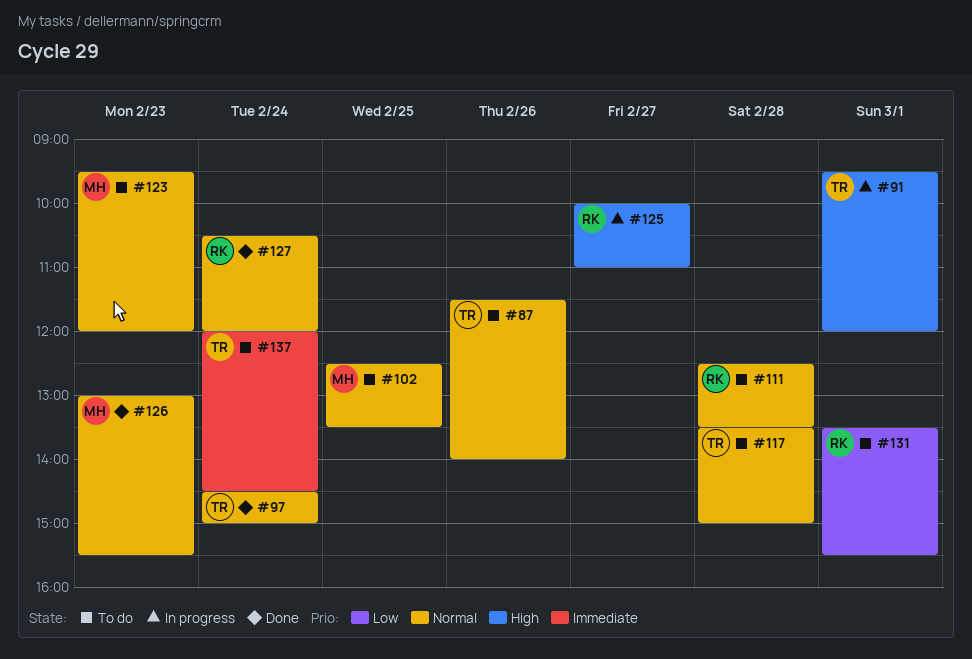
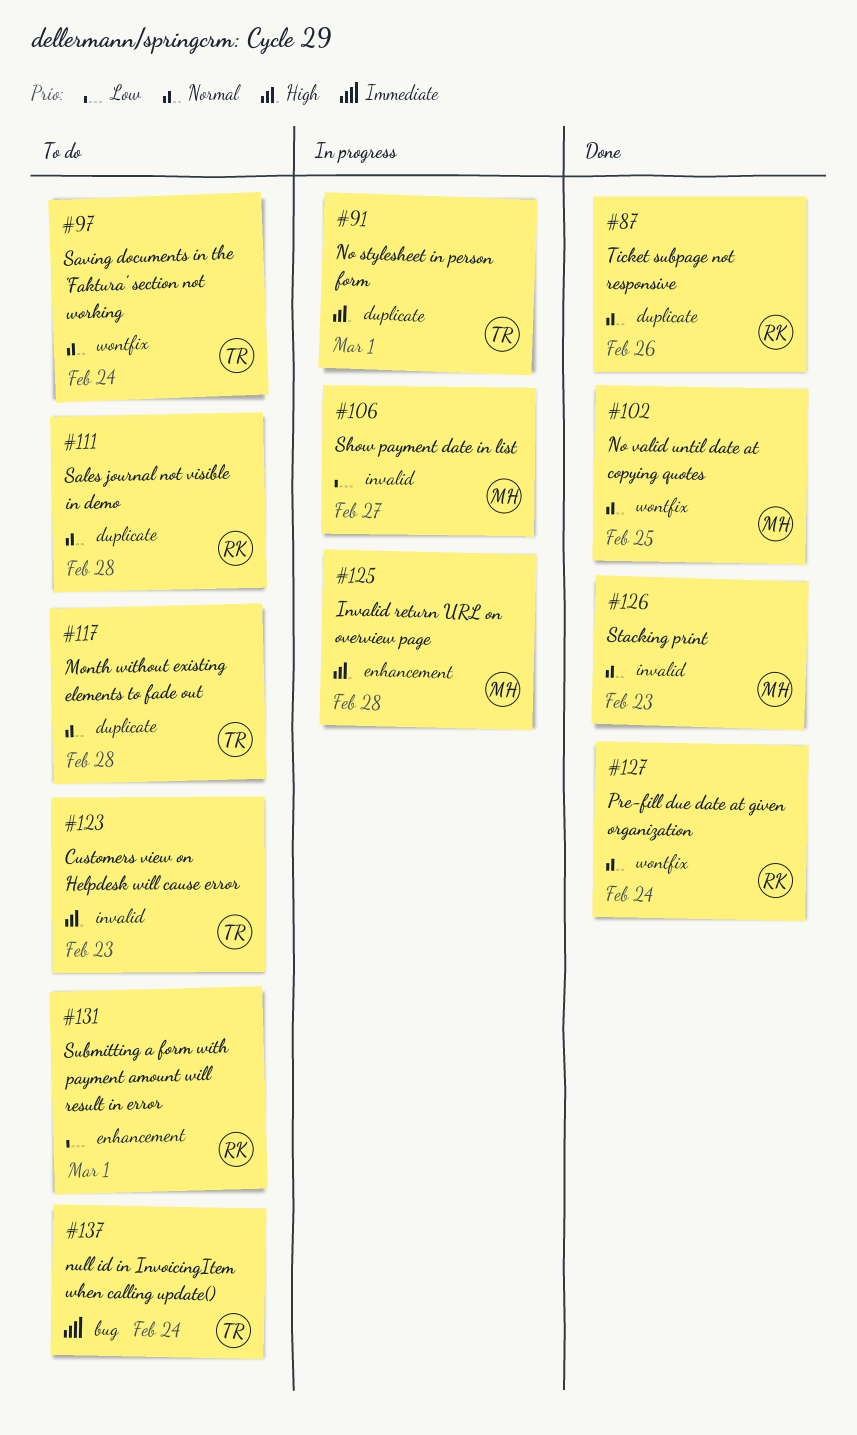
#87, status: To do -> Done
#87, owner: TR -> RK
#97, status: Done -> To do
#102, status: To do -> Done
#106: none -> present
#123, owner: MH -> TR
#123, priority: Normal -> High
#125, owner: RK -> MH
#125, day: Feb 27 -> Feb 28

